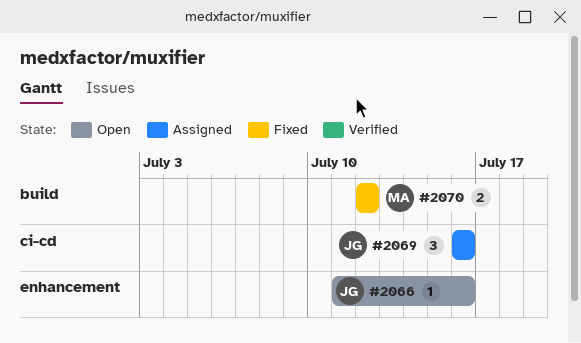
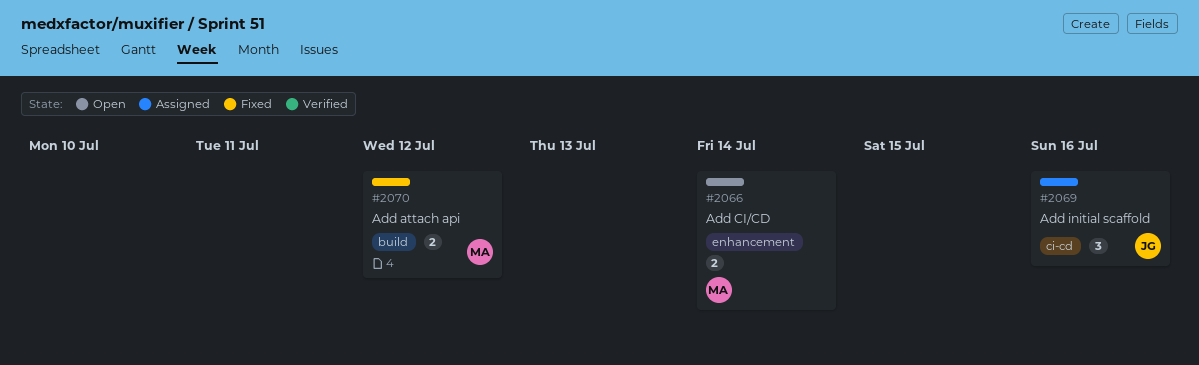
#2066, owner: JG -> MA
#2066, estimate: 1 -> 2
#2066, due: Jul 16 -> Jul 14

